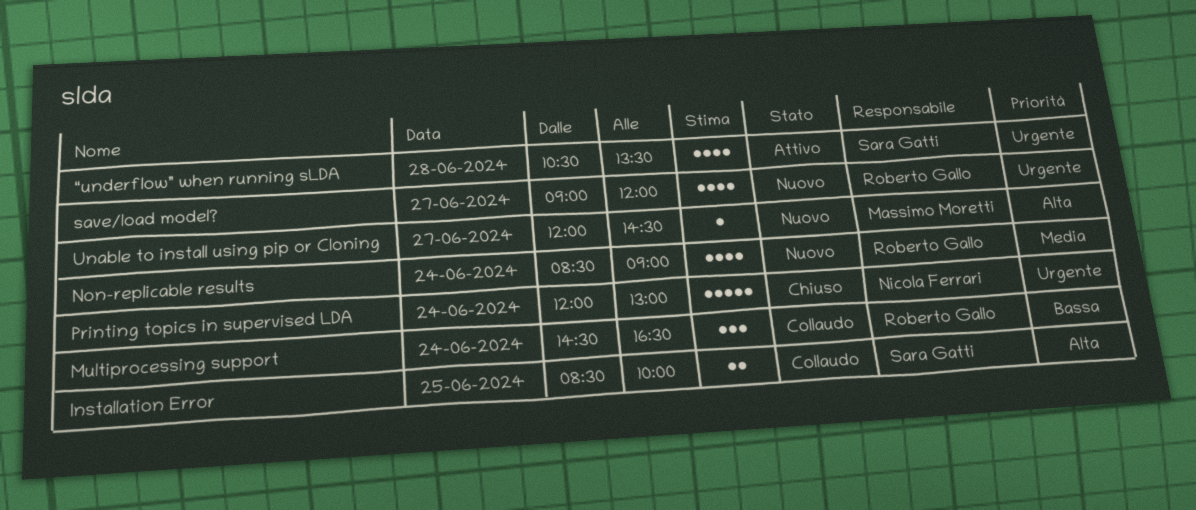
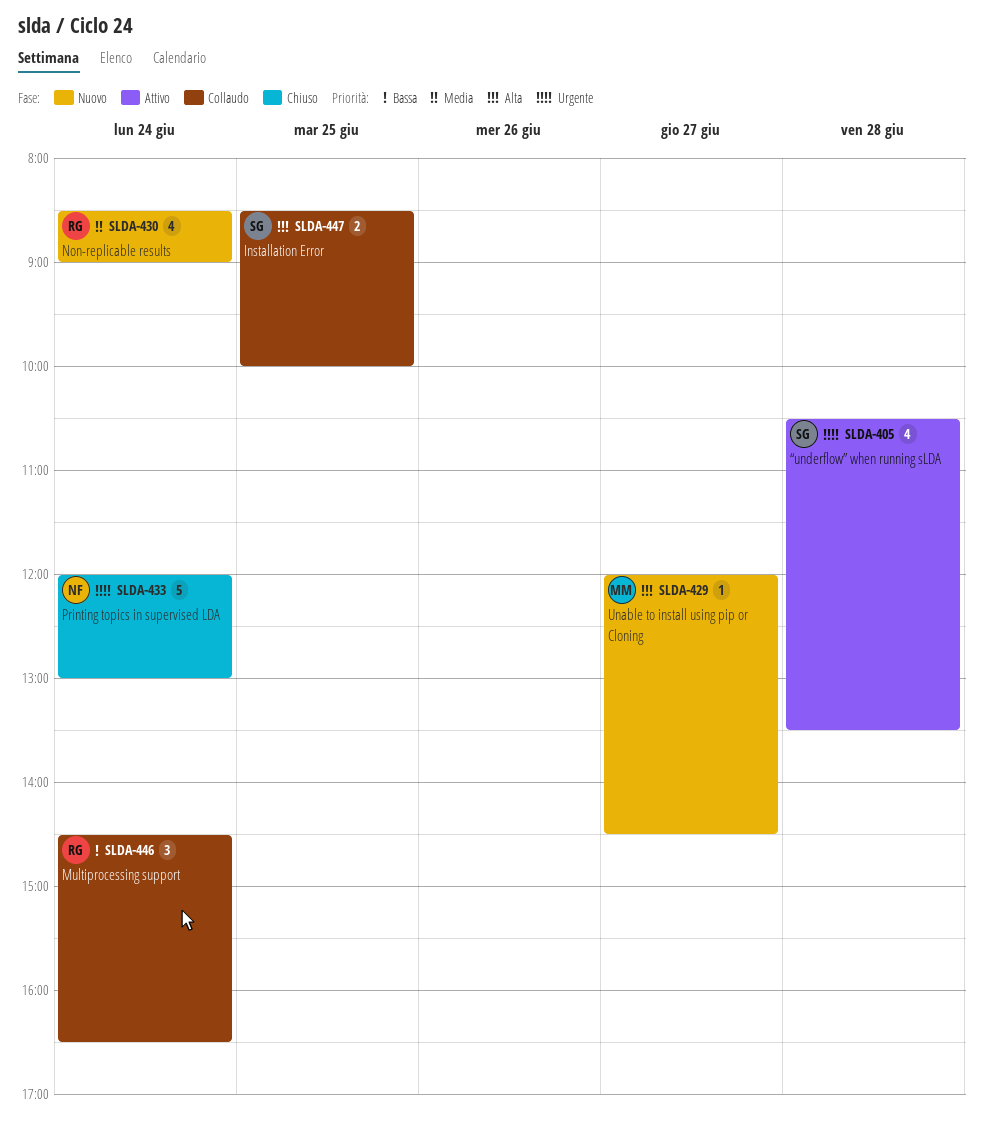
save/load model?: present -> none

